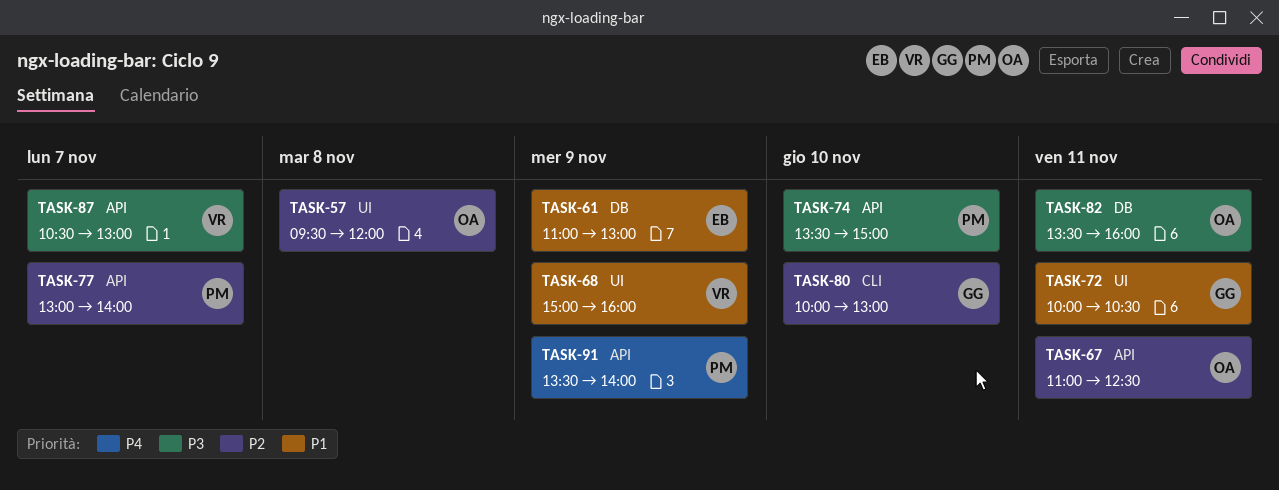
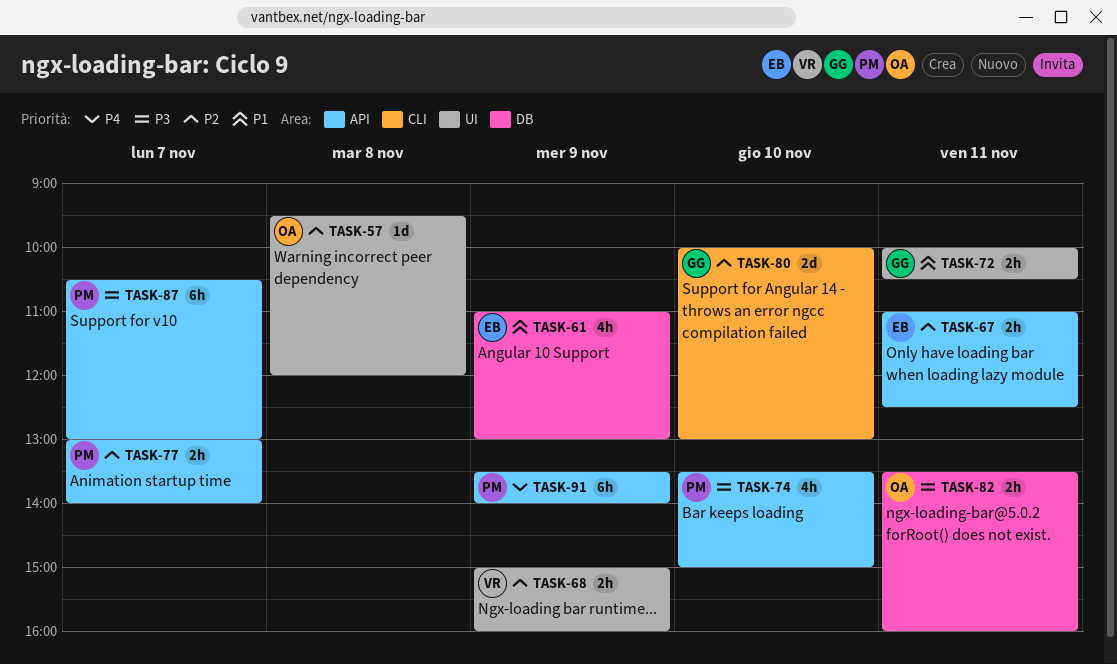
TASK-67, owner: OA -> EB
TASK-68, priority: P1 -> P2
TASK-87, owner: VR -> PM

